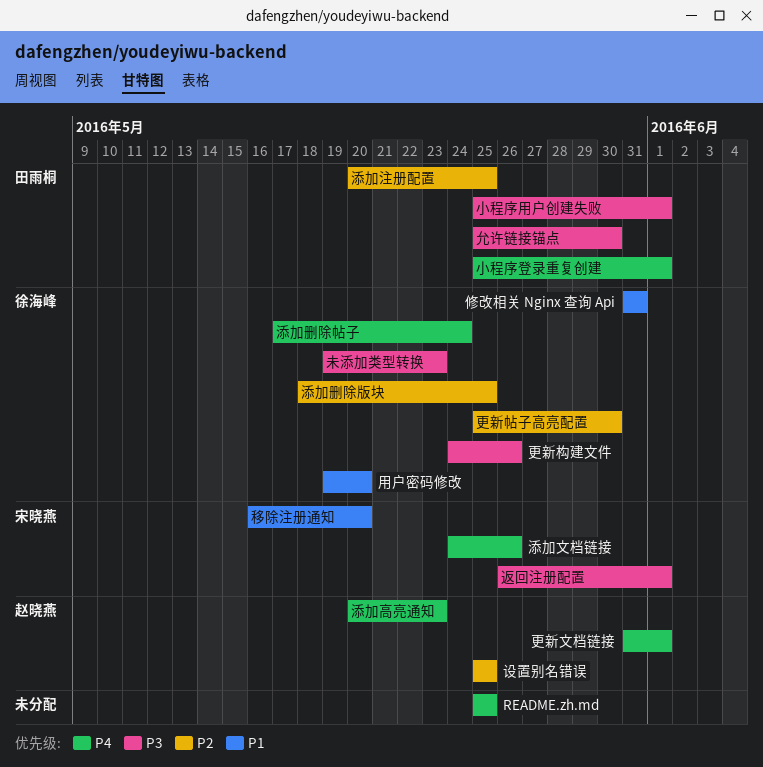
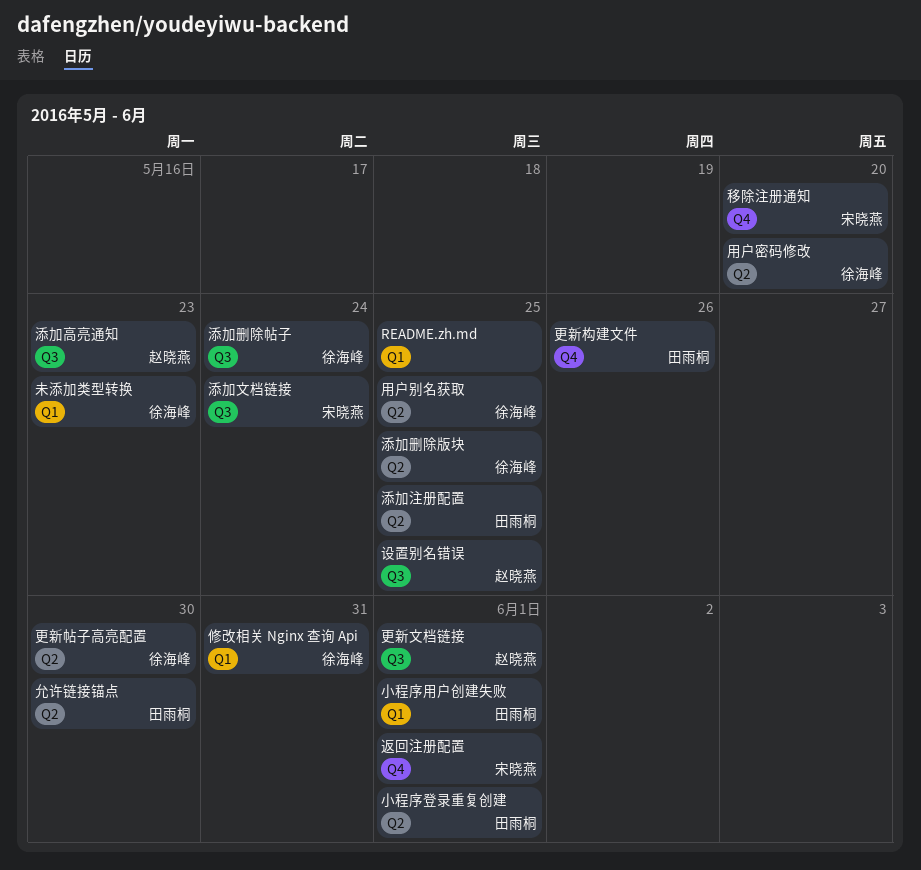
更新构建文件, owner: 徐海峰 -> 田雨桐
添加文档链接, due: May 26 -> May 24
用户别名获取: none -> present

